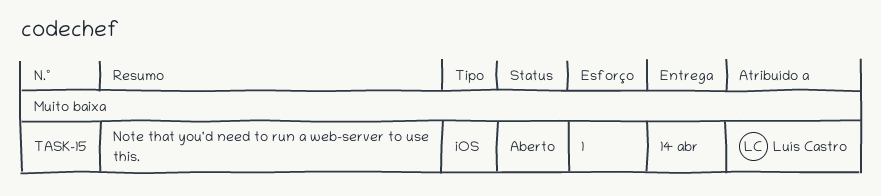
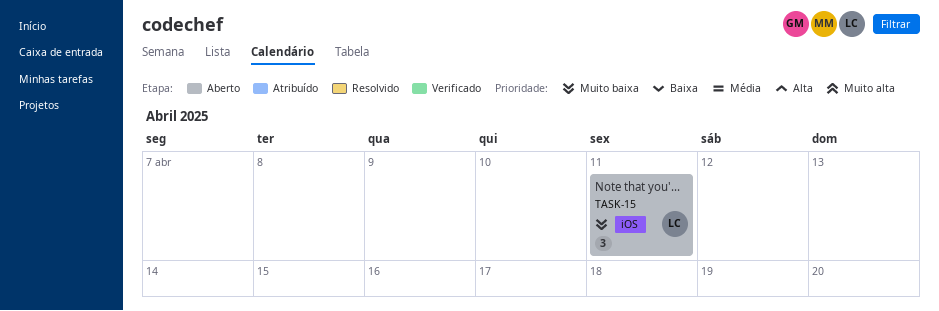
TASK-15, estimate: 1 -> 3
TASK-15, due: Apr 14 -> Apr 11

